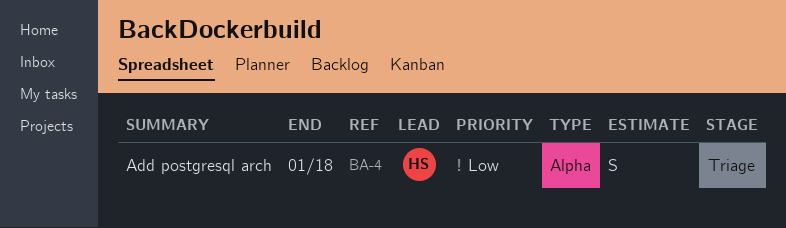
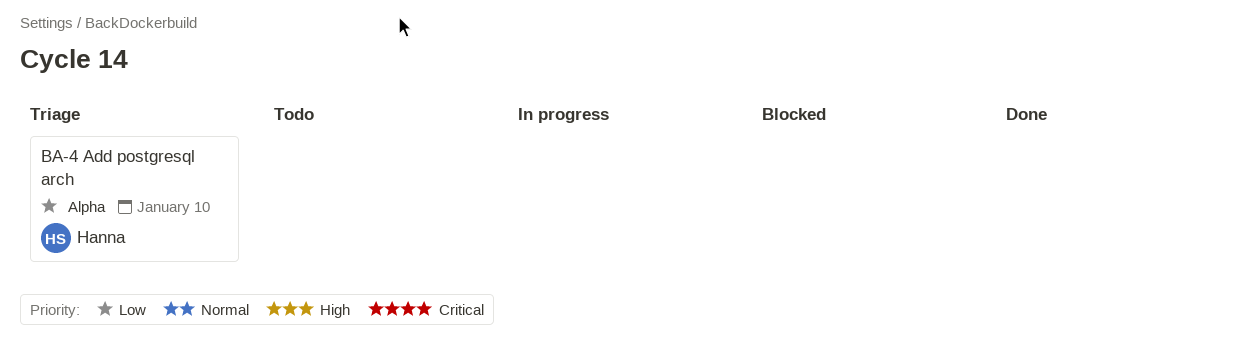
BA-4, due: Jan 18 -> Jan 10

